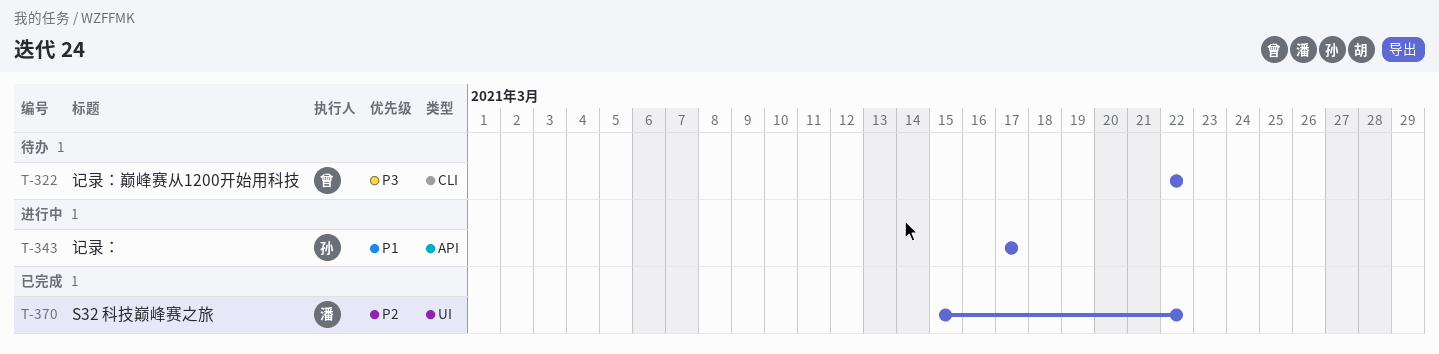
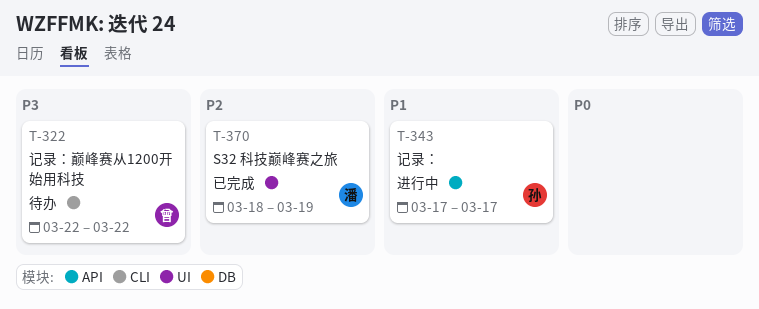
T-370, start: Mar 15 -> Mar 18
T-370, due: Mar 22 -> Mar 19

